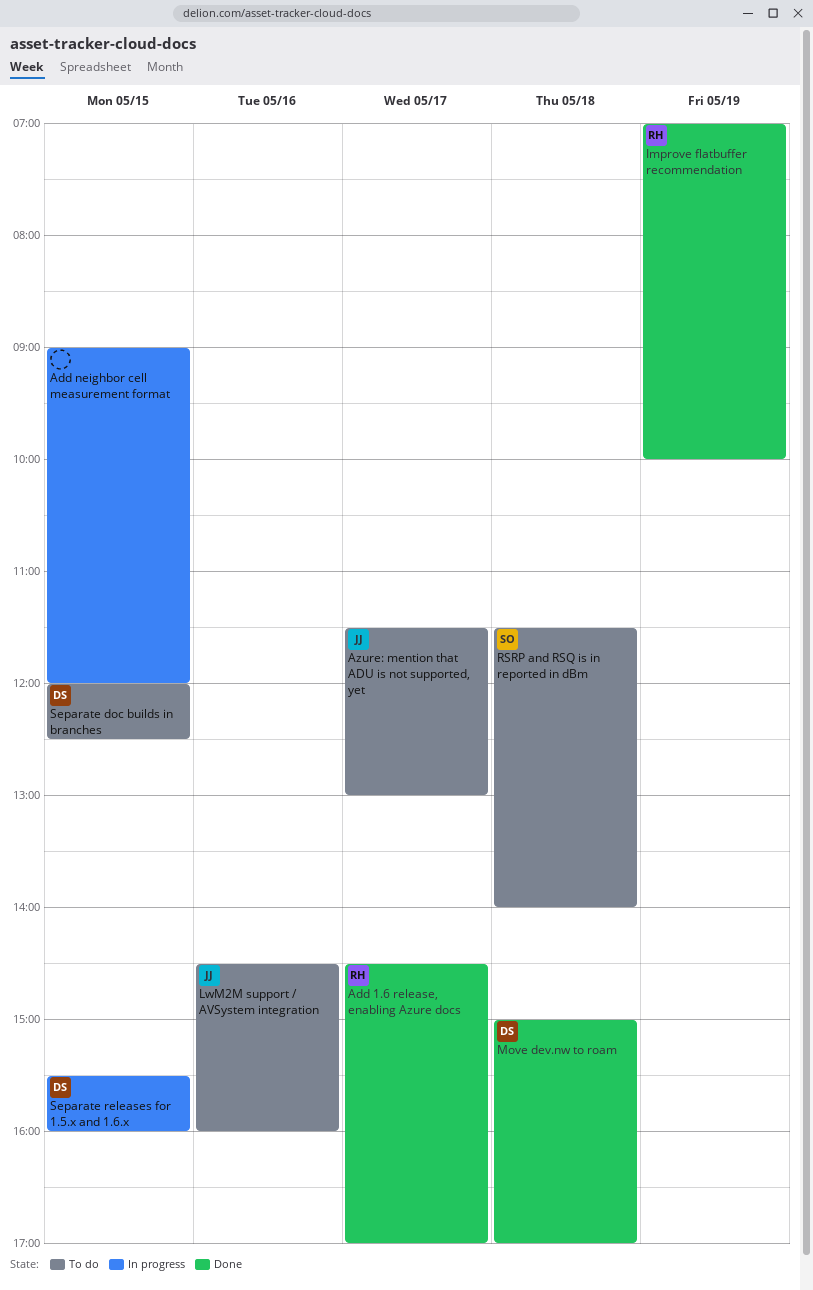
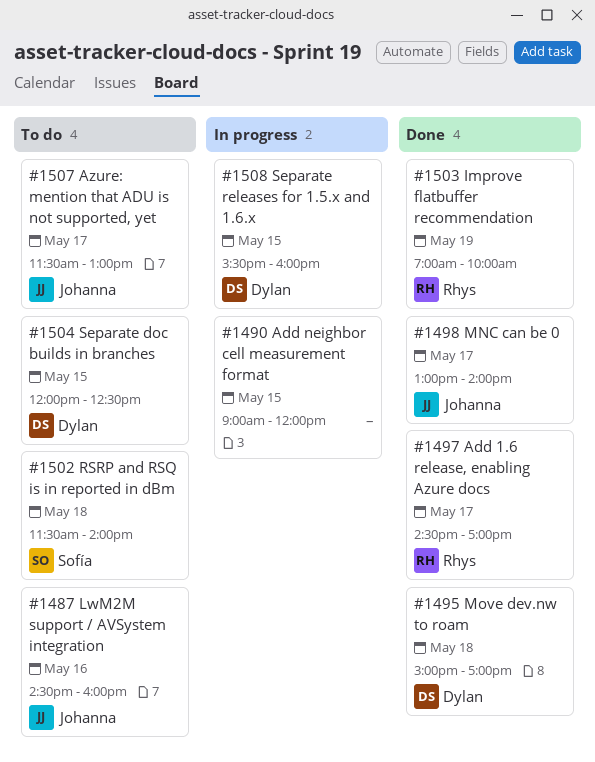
MNC can be 0: none -> present

